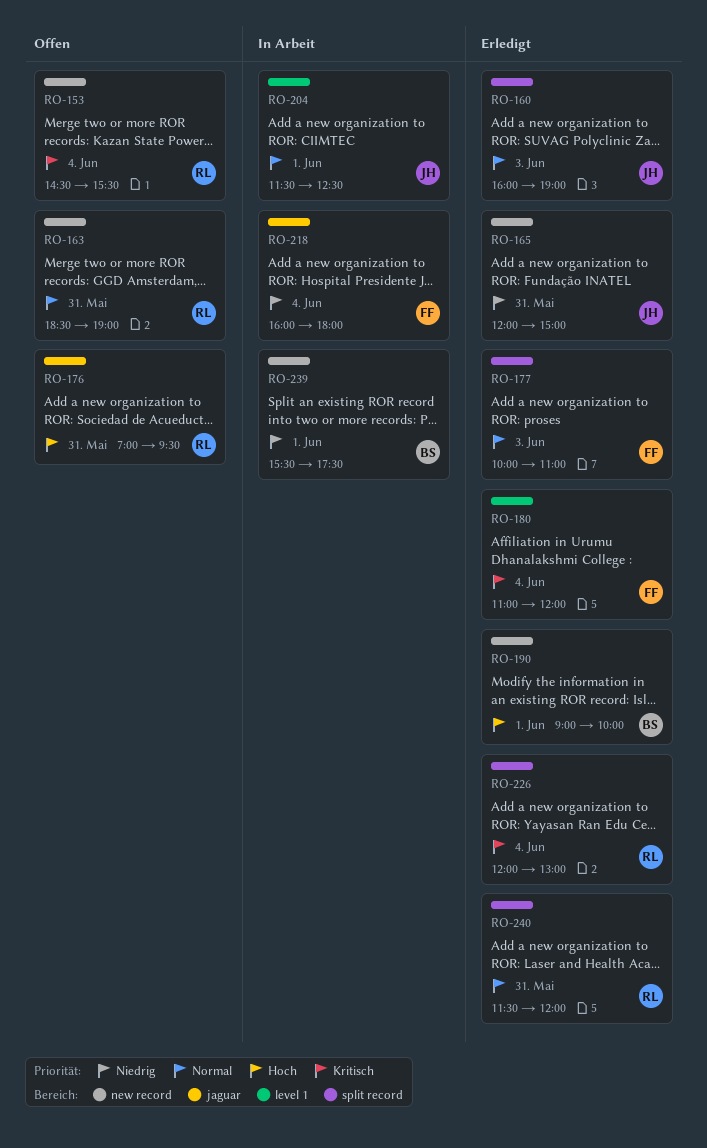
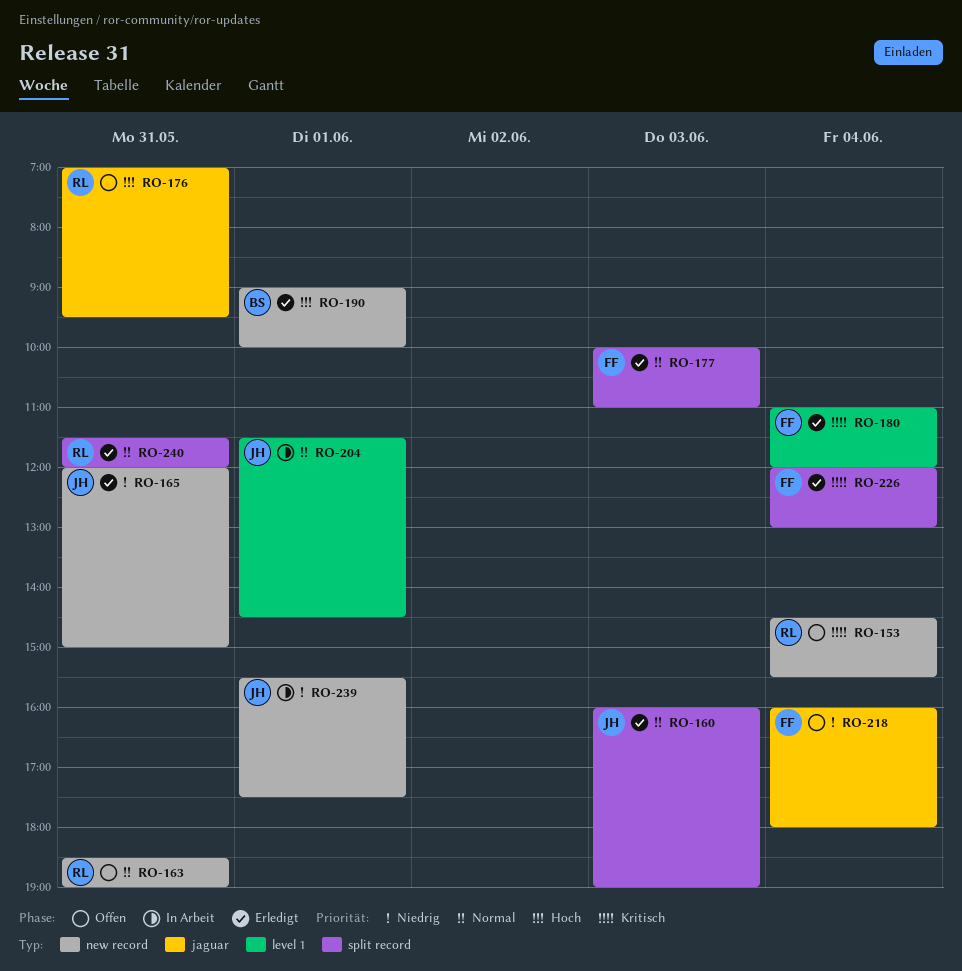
RO-204, ends: 12:30 -> 14:30
RO-218, status: In Arbeit -> Offen
RO-226, owner: RL -> FF
RO-239, owner: BS -> JH

